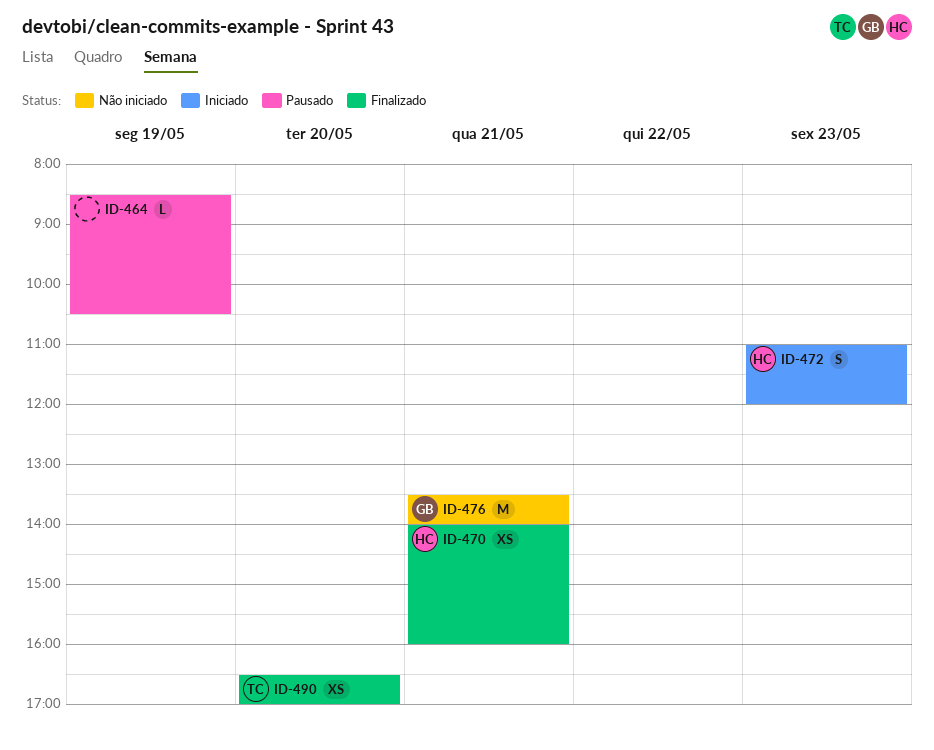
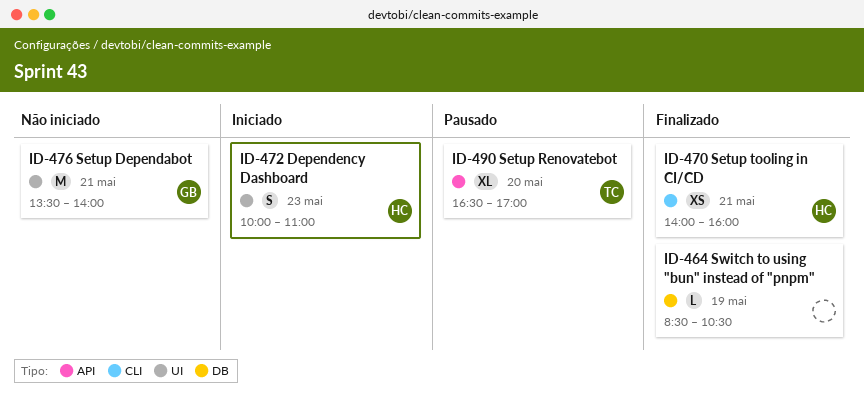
ID-464, status: Pausado -> Finalizado
ID-472, begins: 11:00 -> 10:00
ID-472, ends: 12:00 -> 11:00
ID-490, status: Finalizado -> Pausado
ID-490, estimate: XS -> XL

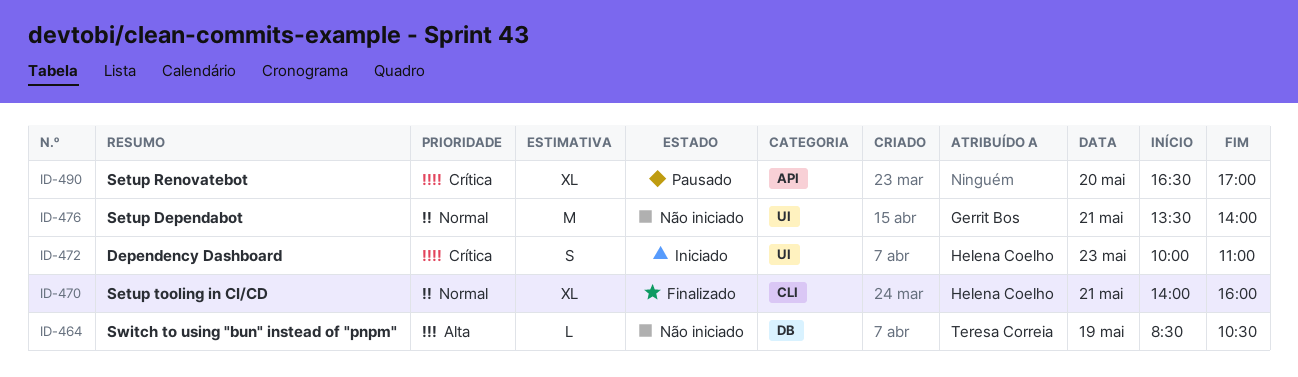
ID-464, status: Finalizado -> Não iniciado
ID-464, owner: none -> Teresa Correia
ID-470, estimate: XS -> XL
ID-490, owner: Teresa Correia -> none

